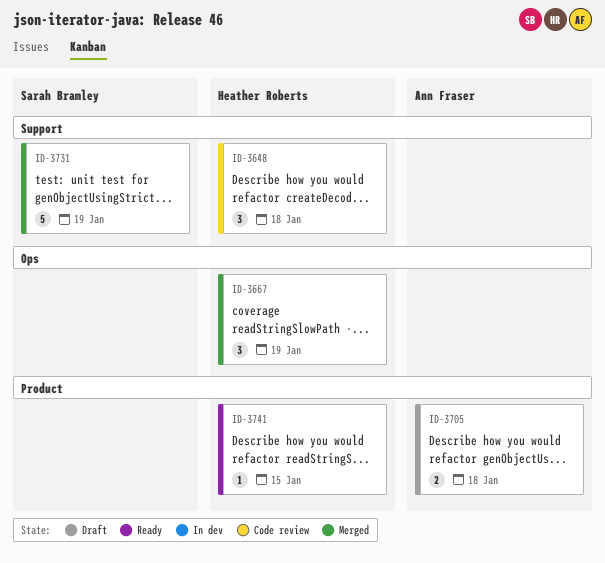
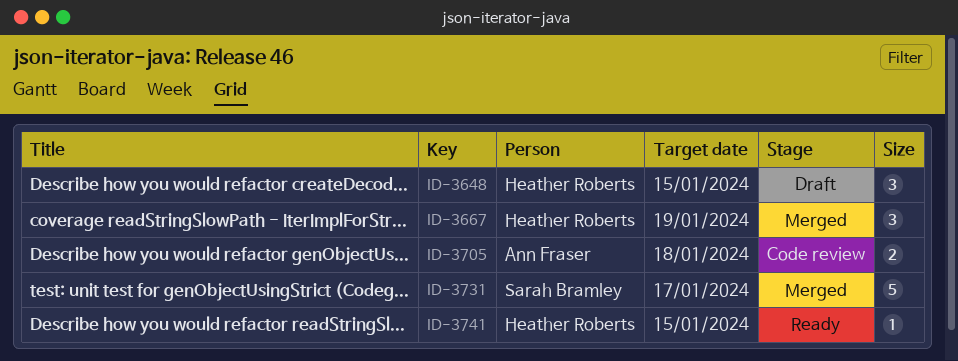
ID-3648, status: Code review -> Draft
ID-3648, due: Jan 18 -> Jan 15
ID-3705, status: Draft -> Code review
ID-3731, due: Jan 19 -> Jan 17

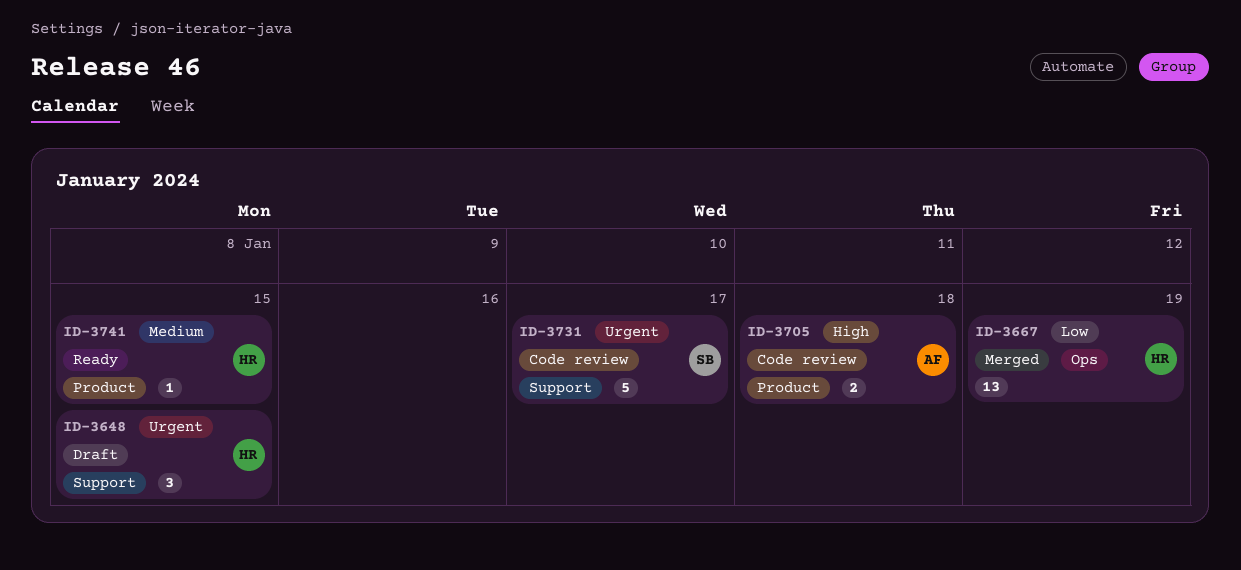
ID-3667, estimate: 3 -> 13
ID-3731, status: Merged -> Code review

